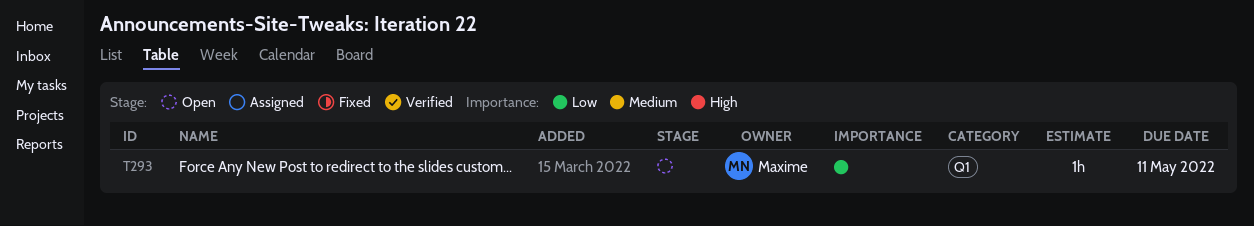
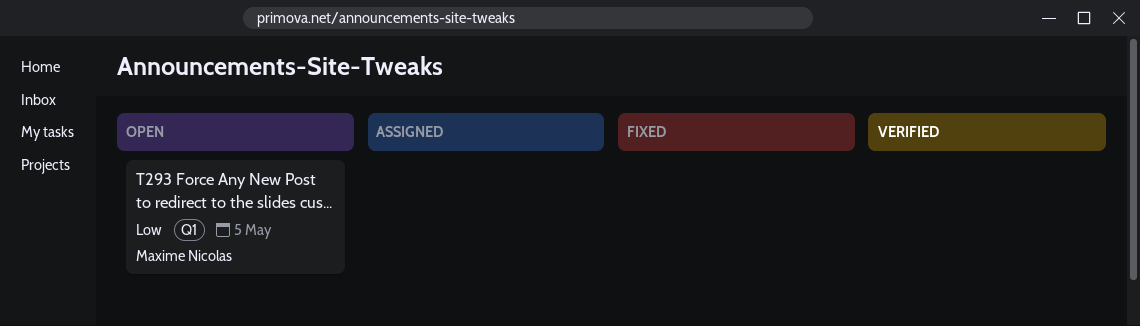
T293, due: May 11 -> May 5

